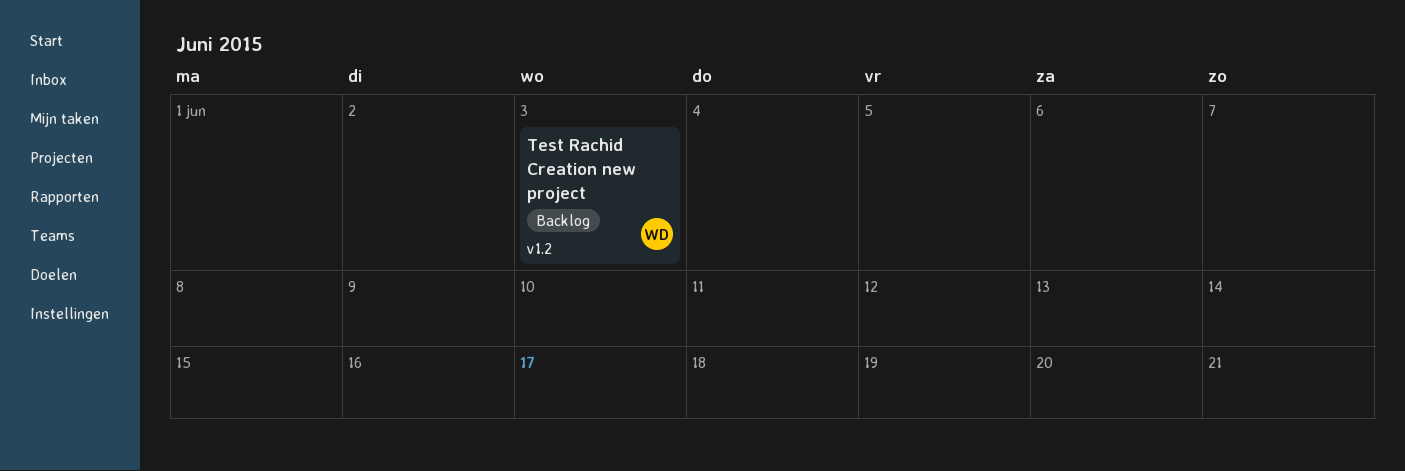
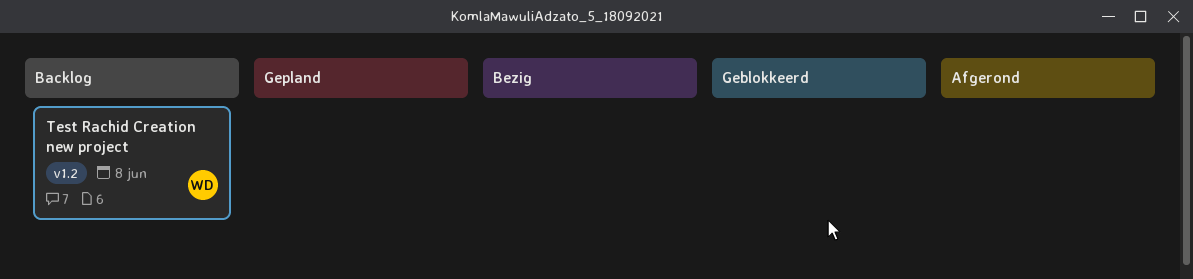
Test Rachid Creation new project, due: Jun 3 -> Jun 8

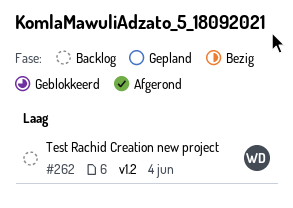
Test Rachid Creation new project, due: Jun 8 -> Jun 4

